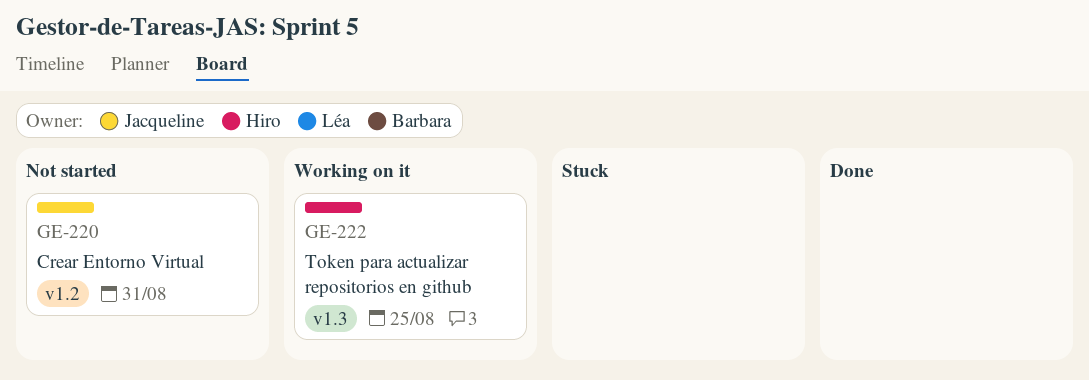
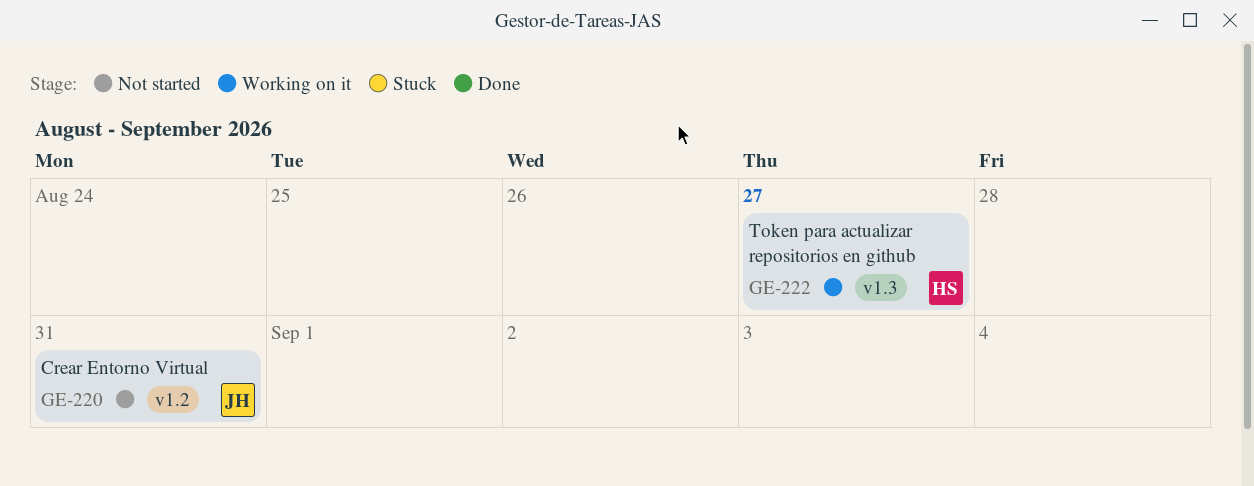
GE-222, due: Aug 25 -> Aug 27

